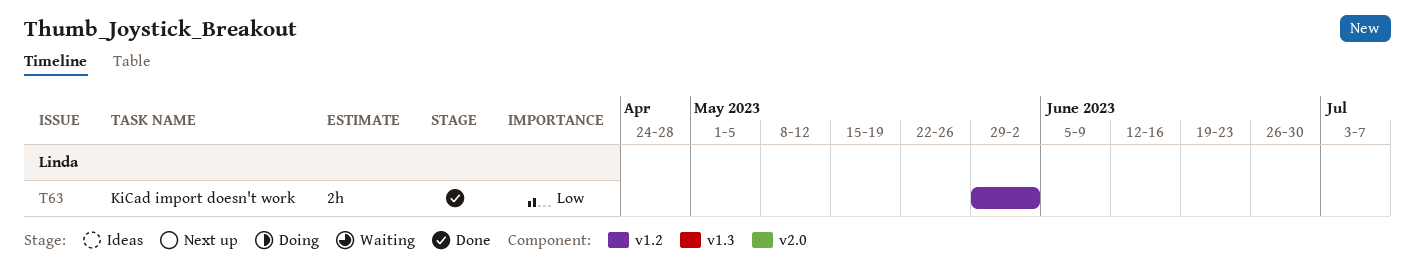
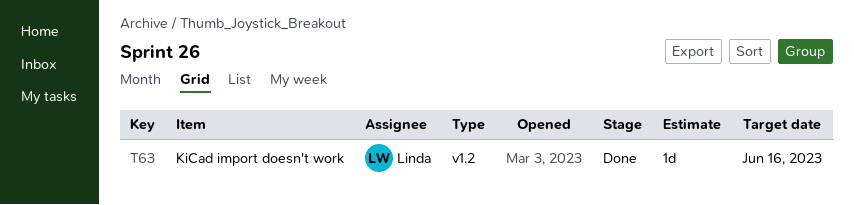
T63, estimate: 2h -> 1d
T63, due: Jun 2 -> Jun 16

